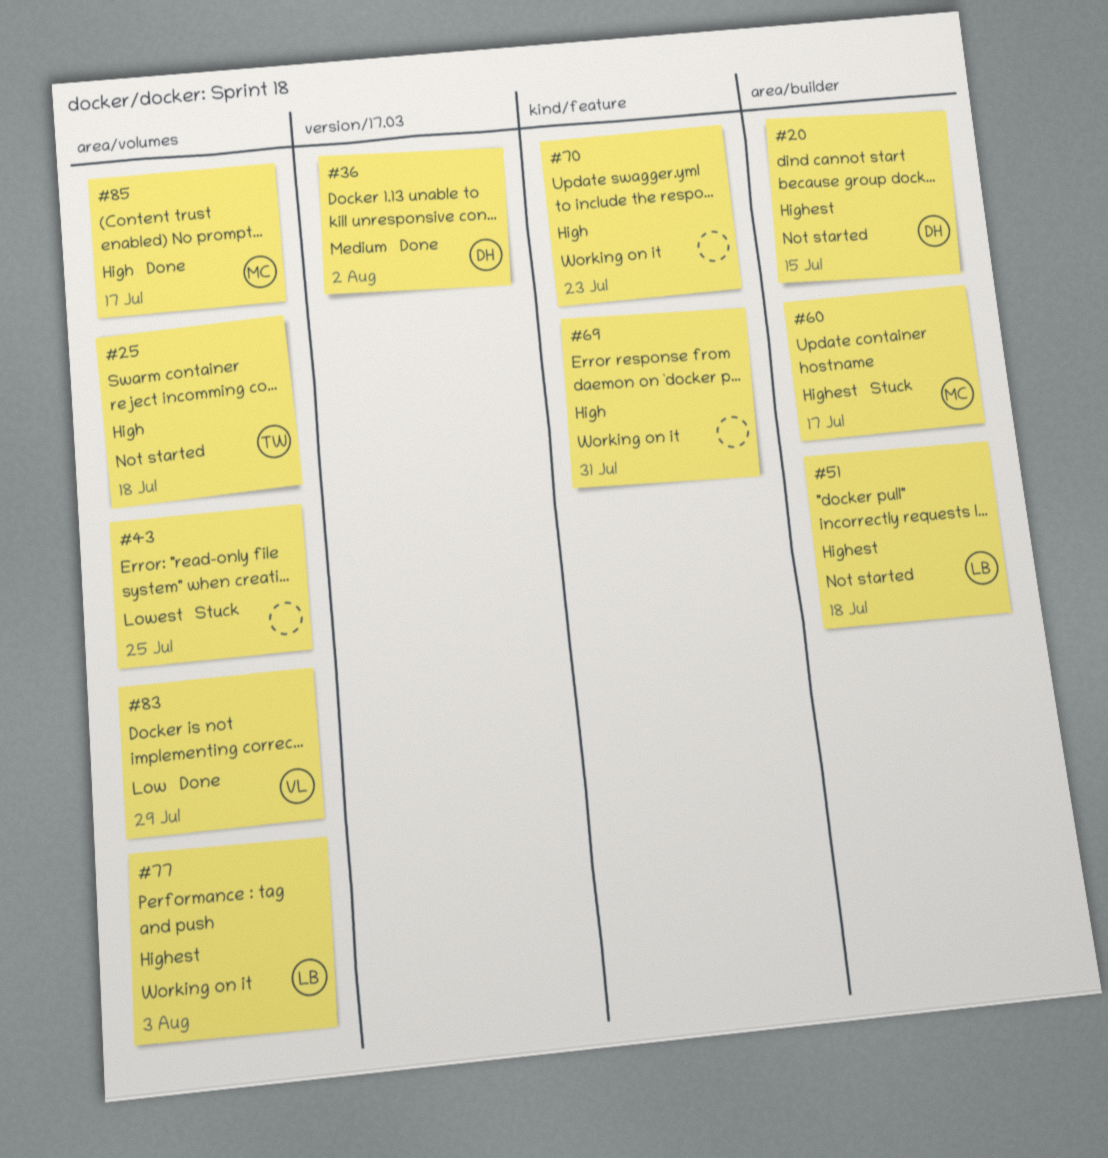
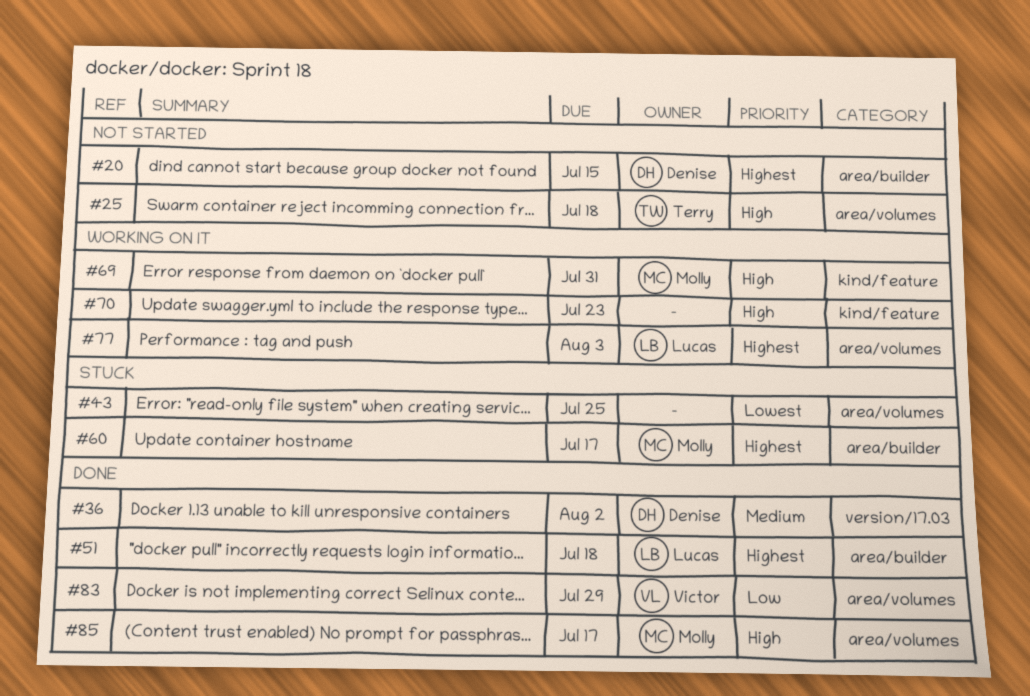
#51, status: Not started -> Done
#69, owner: none -> Molly

